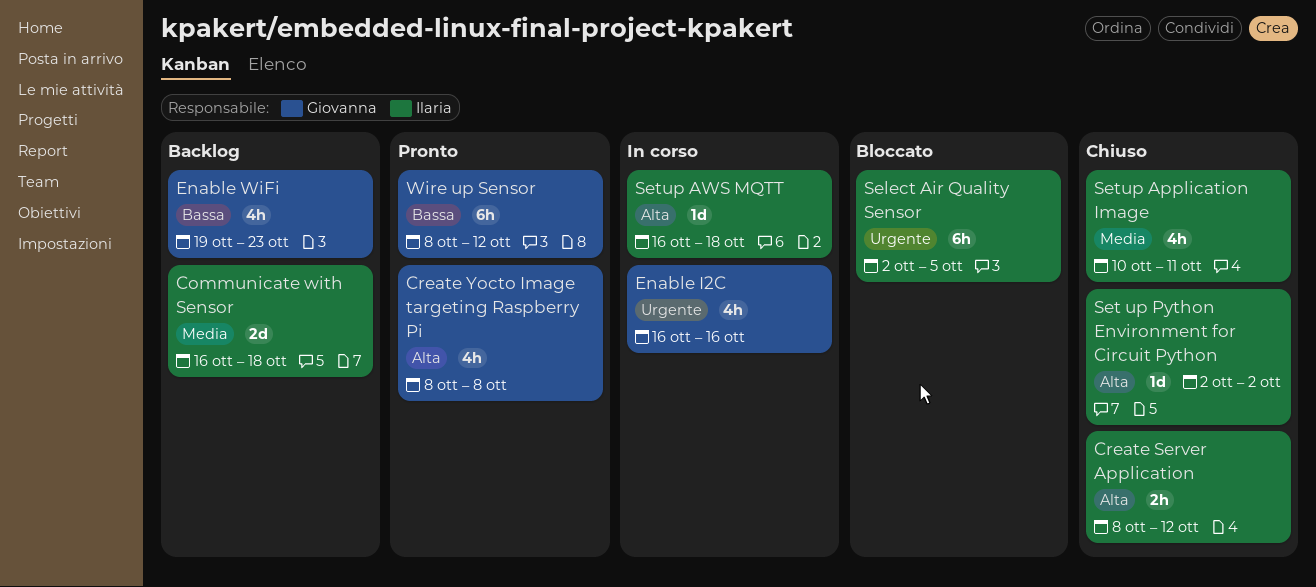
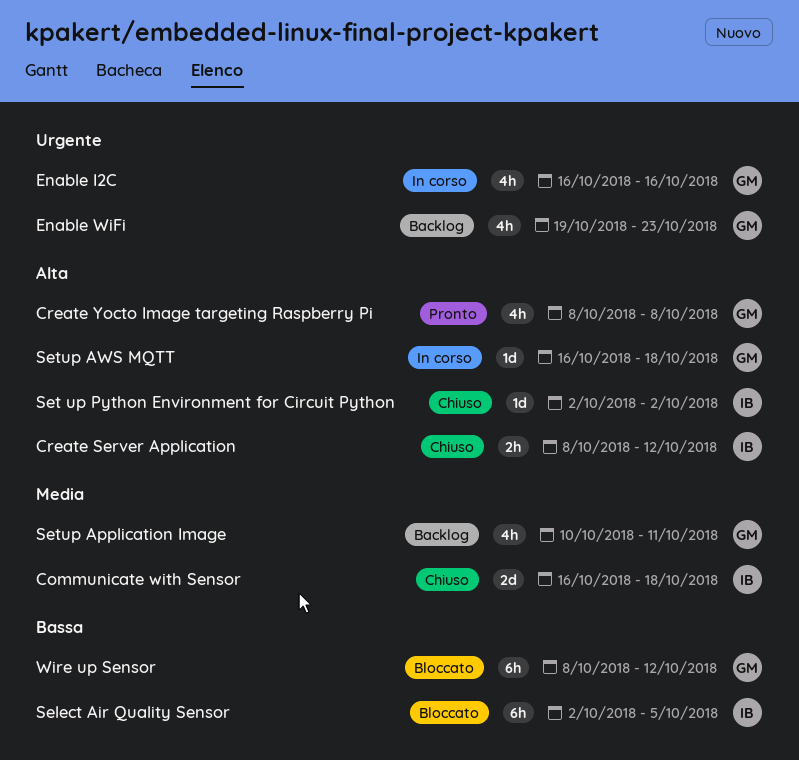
Communicate with Sensor, status: Backlog -> Chiuso
Enable WiFi, priority: Bassa -> Urgente
Select Air Quality Sensor, priority: Urgente -> Bassa
Setup Application Image, status: Chiuso -> Backlog
Setup Application Image, owner: Ilaria -> Giovanna
Setup AWS MQTT, owner: Ilaria -> Giovanna
Wire up Sensor, status: Pronto -> Bloccato

